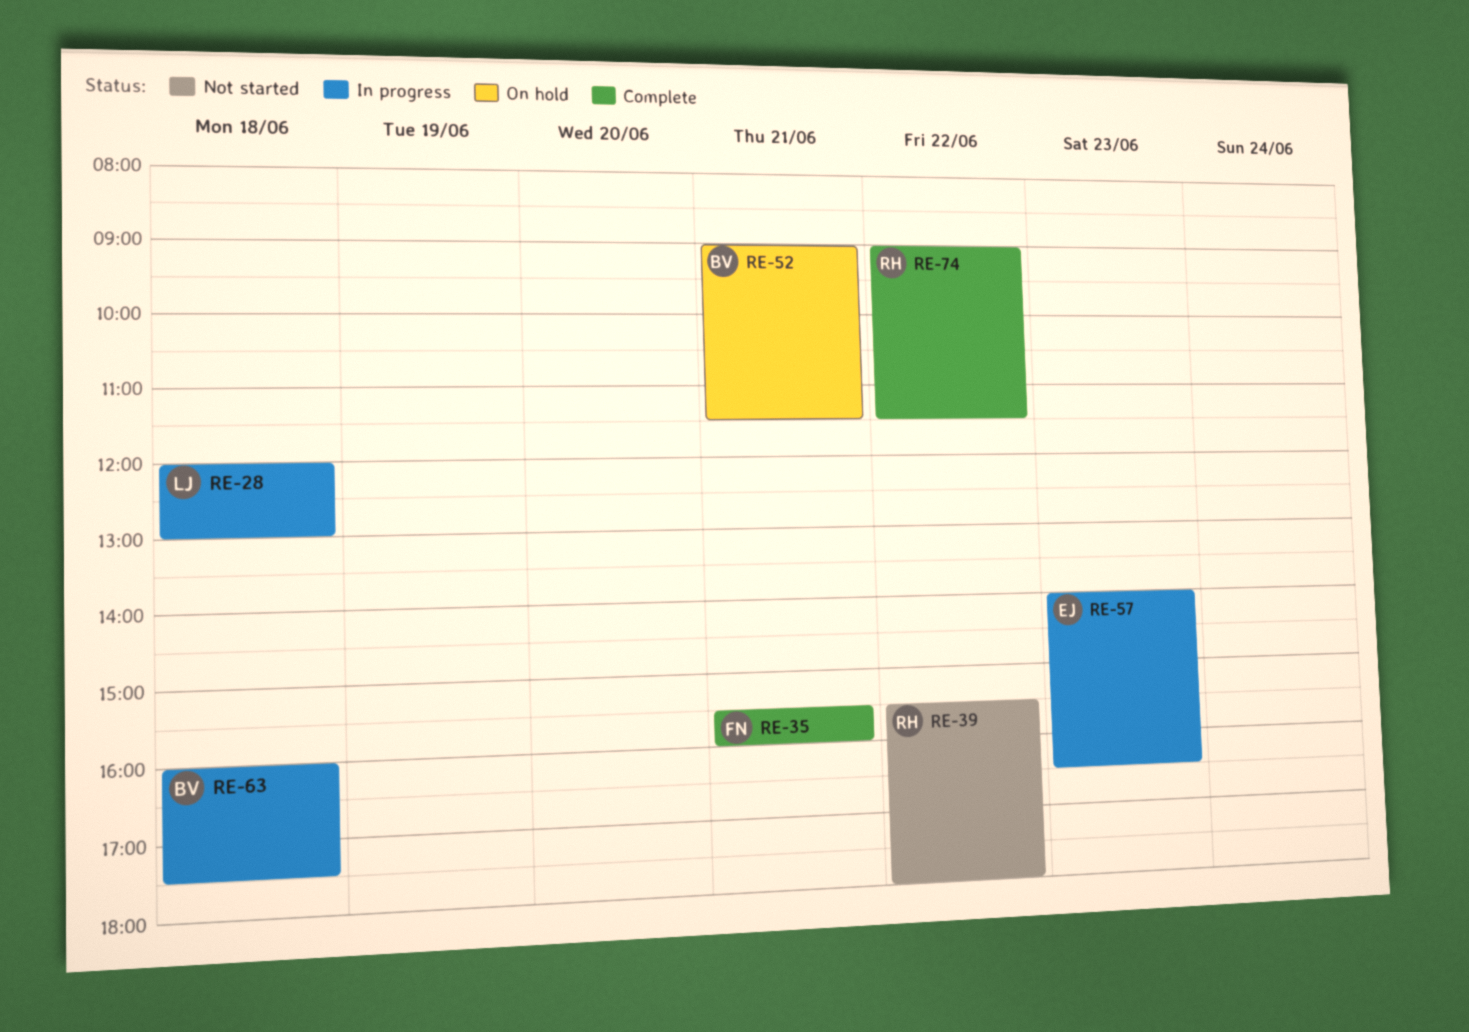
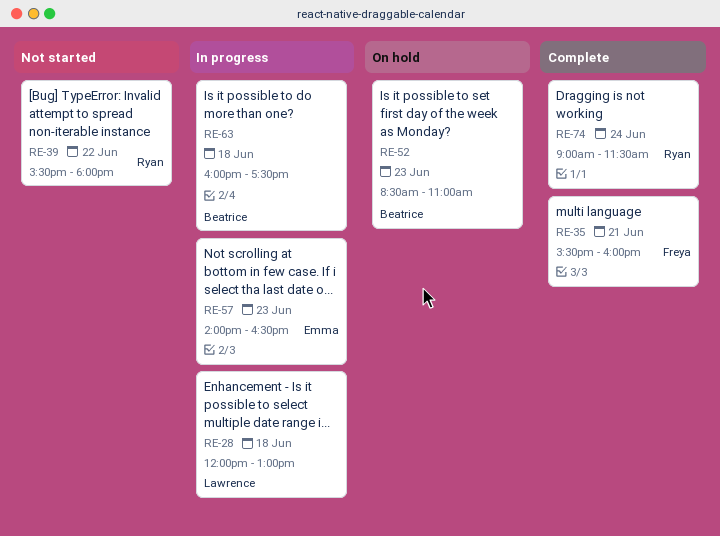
RE-52, day: Jun 21 -> Jun 23
RE-52, begins: 09:00 -> 08:30
RE-52, ends: 11:30 -> 11:00
RE-74, day: Jun 22 -> Jun 24

